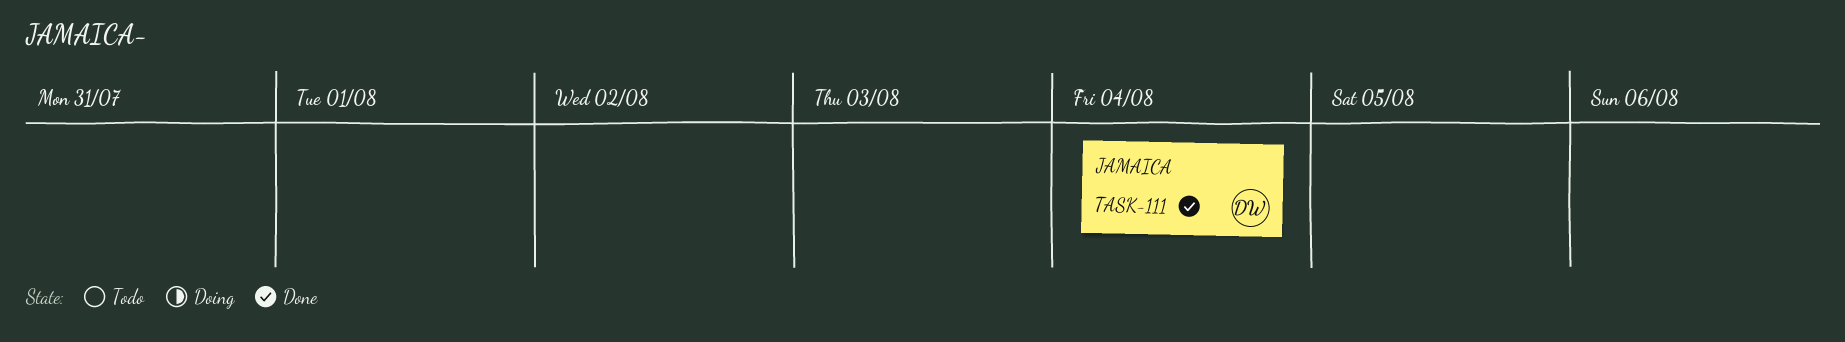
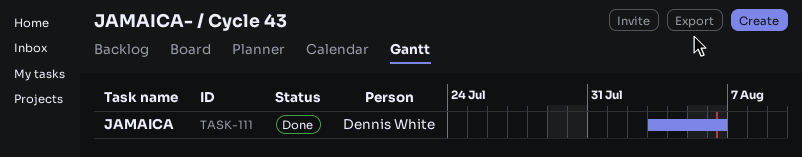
TASK-111, due: Aug 4 -> Aug 6

